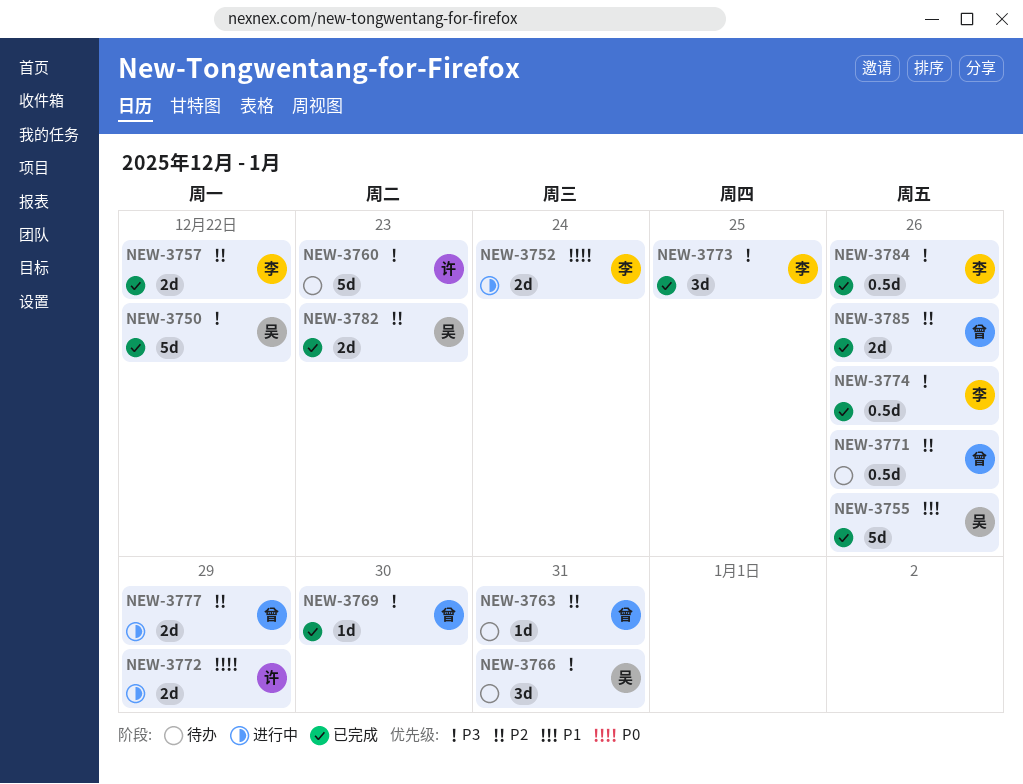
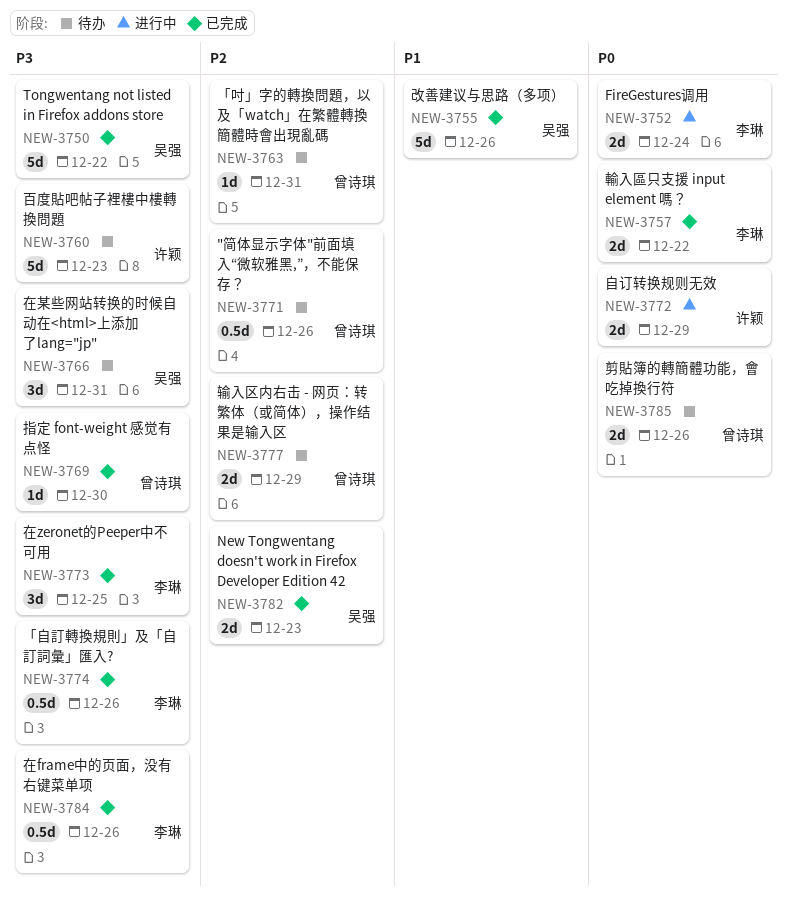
NEW-3757, priority: P2 -> P0
NEW-3777, status: 进行中 -> 待办
NEW-3785, status: 已完成 -> 待办
NEW-3785, priority: P2 -> P0

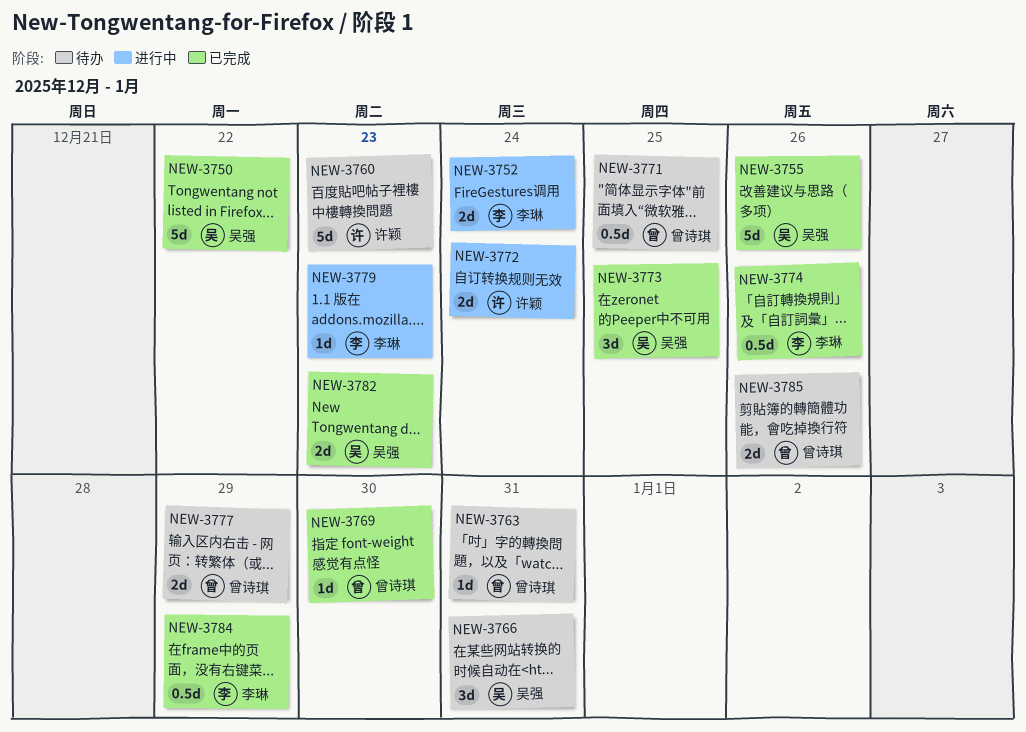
NEW-3757: present -> none
NEW-3771, due: Dec 26 -> Dec 25
NEW-3772, due: Dec 29 -> Dec 24
NEW-3773, owner: 李琳 -> 吴强
NEW-3779: none -> present
NEW-3784, due: Dec 26 -> Dec 29

